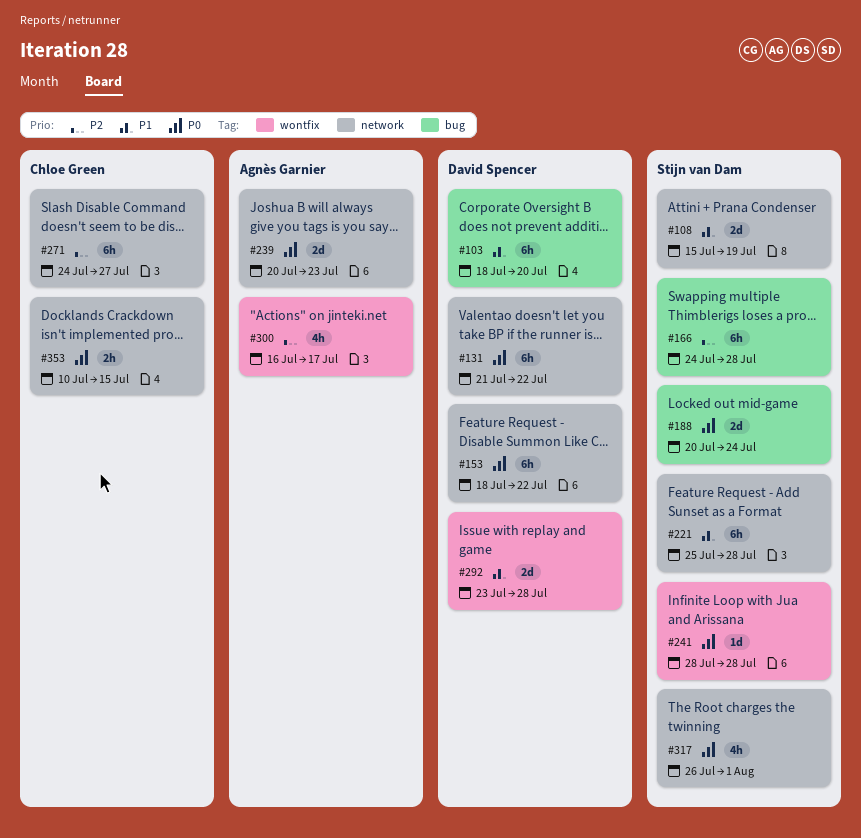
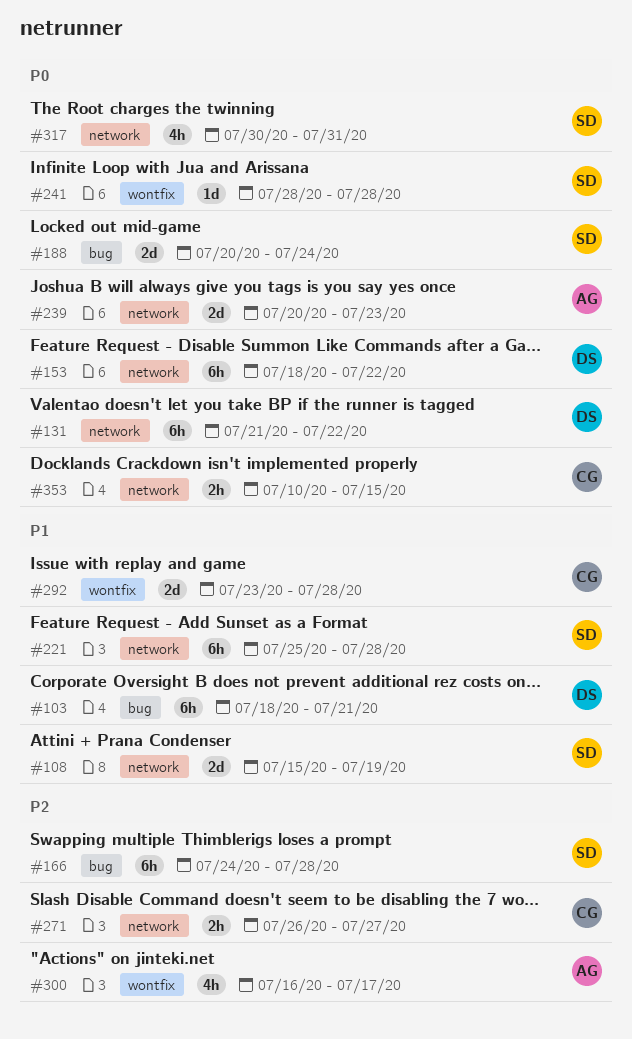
#103, due: Jul 20 -> Jul 21
#271, estimate: 6h -> 2h
#271, start: Jul 24 -> Jul 26
#292, owner: David Spencer -> Chloe Green
#317, start: Jul 26 -> Jul 30
#317, due: Aug 1 -> Jul 31

